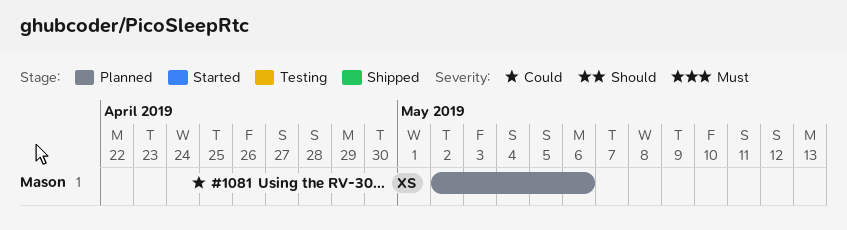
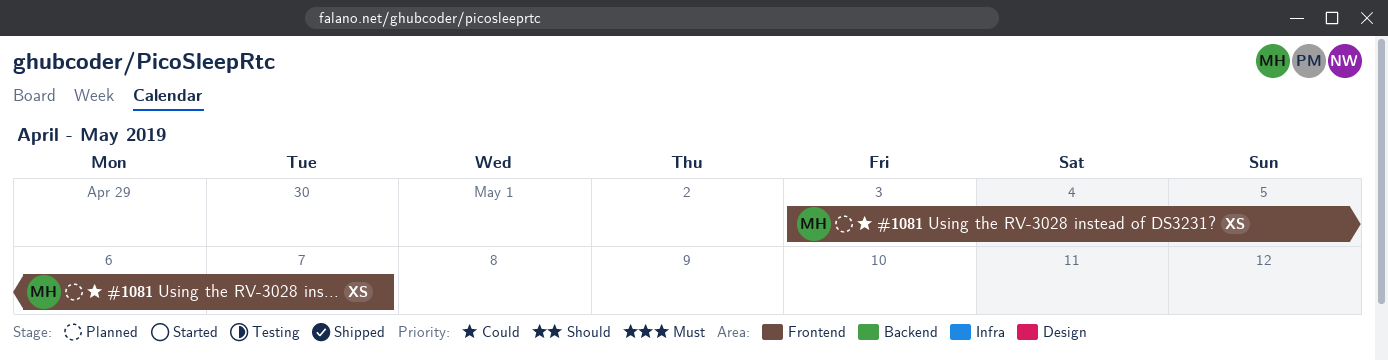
#1081, start: May 2 -> May 3
#1081, due: May 6 -> May 7

